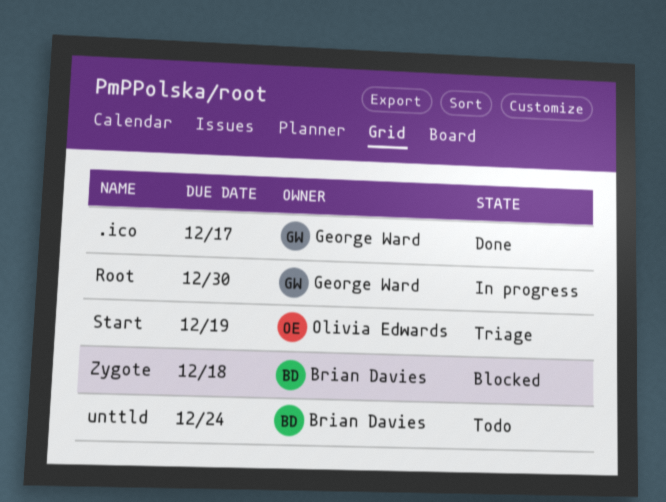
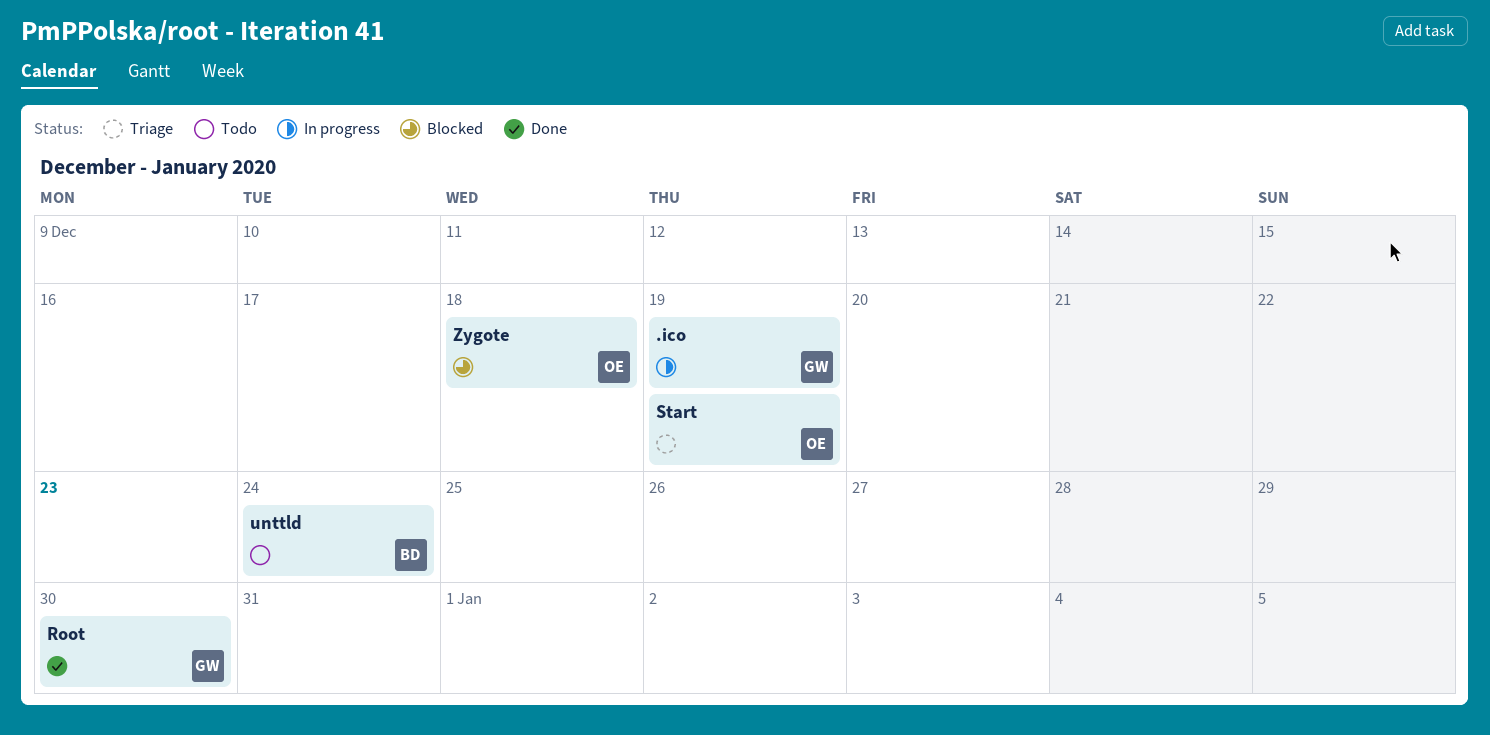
.ico, status: Done -> In progress
.ico, due: Dec 17 -> Dec 19
Root, status: In progress -> Done
Zygote, owner: Brian Davies -> Olivia Edwards

